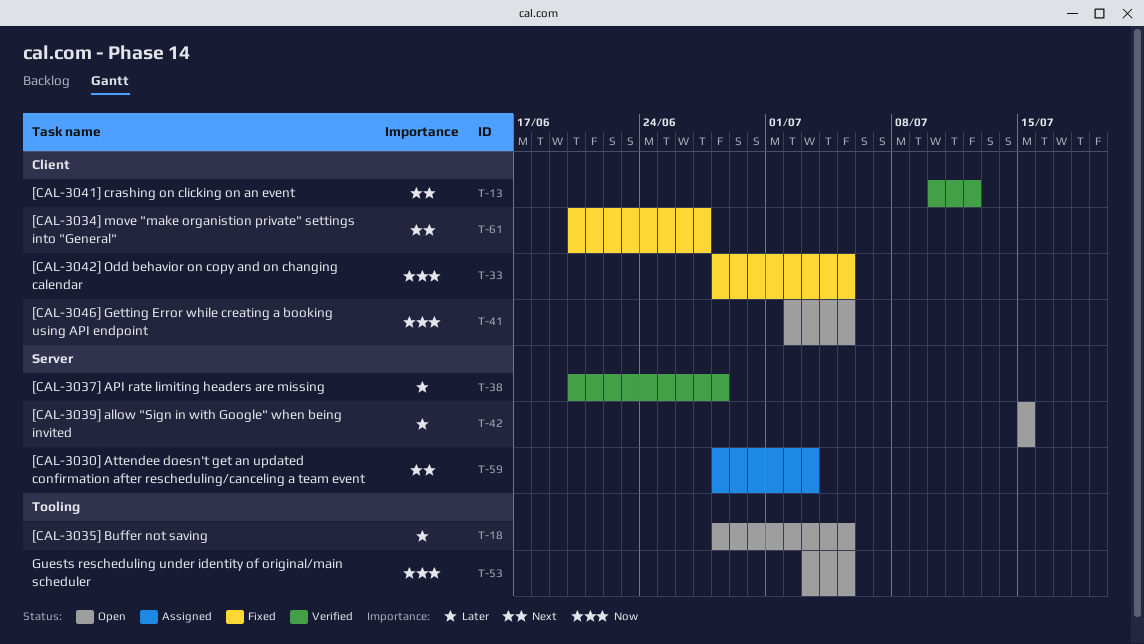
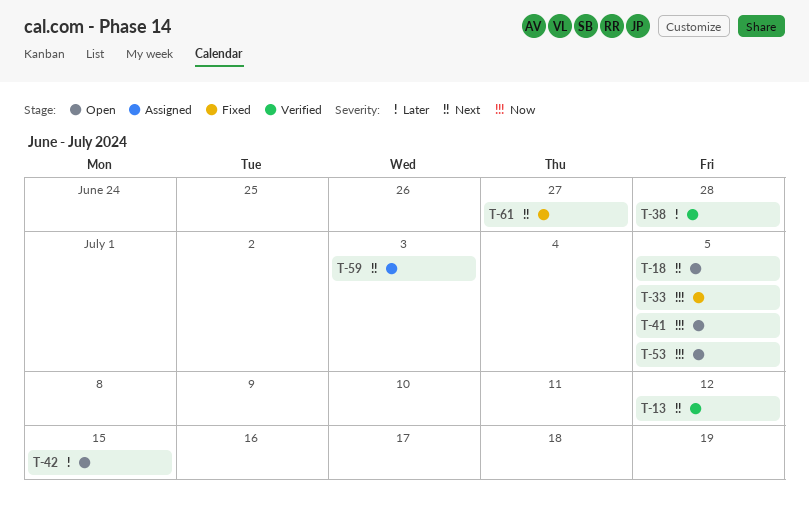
T-18, priority: Later -> Next

